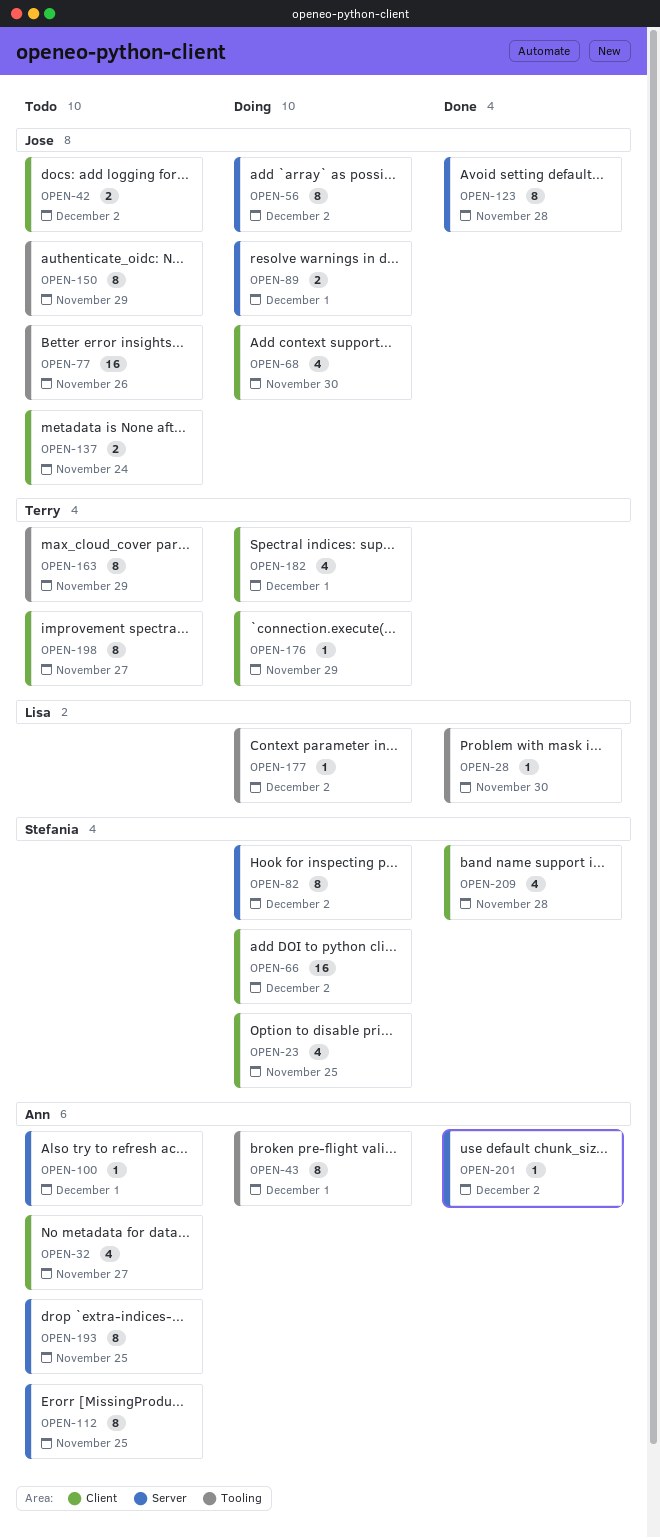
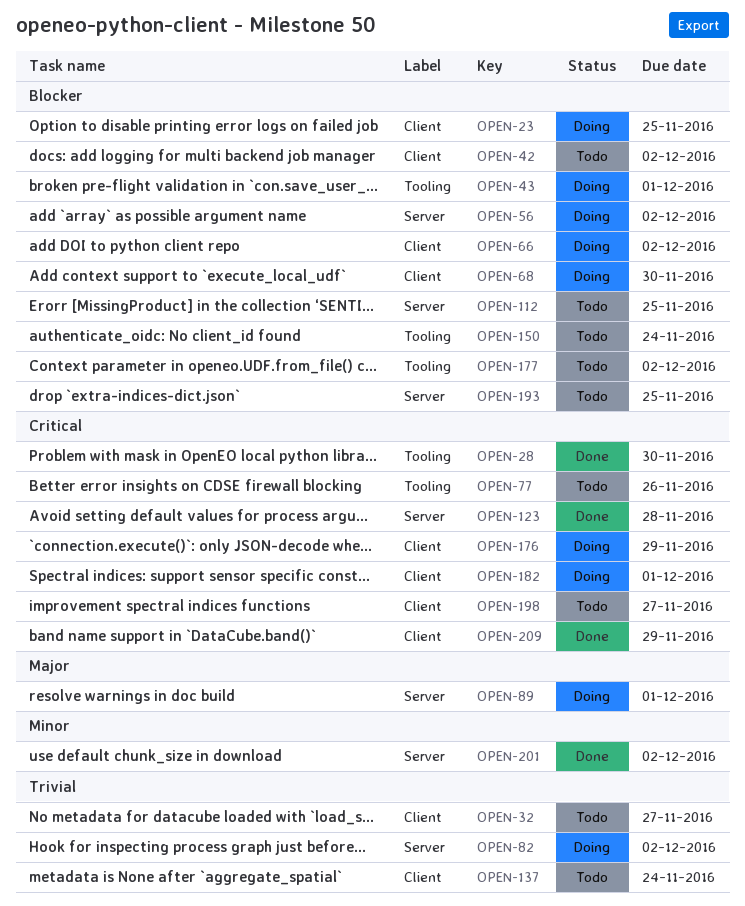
OPEN-100: present -> none
OPEN-150, due: Nov 29 -> Nov 24
OPEN-163: present -> none
OPEN-177, status: Doing -> Todo
OPEN-209, due: Nov 28 -> Nov 29

